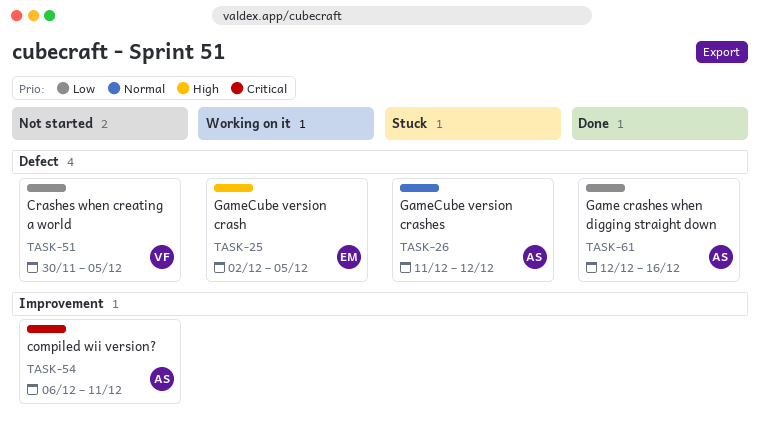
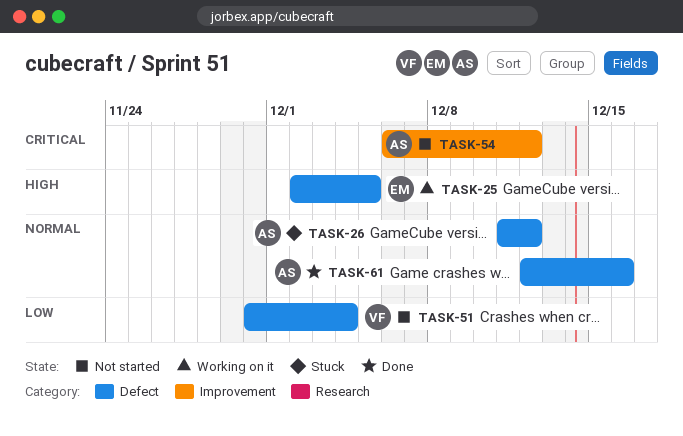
TASK-51, due: Dec 5 -> Dec 4
TASK-54, due: Dec 11 -> Dec 12
TASK-61, priority: Low -> Normal

